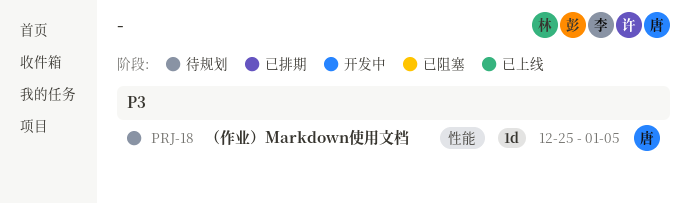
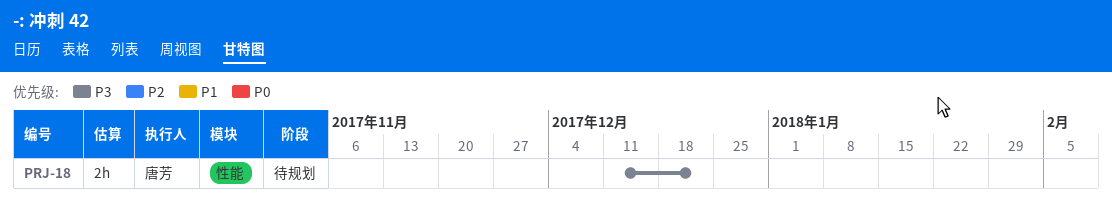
PRJ-18, estimate: 1d -> 2h
PRJ-18, start: Dec 25 -> Dec 11
PRJ-18, due: Jan 5 -> Dec 22

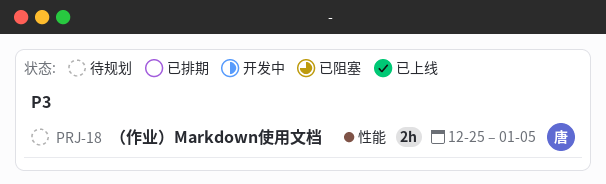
PRJ-18, start: Dec 11 -> Dec 25
PRJ-18, due: Dec 22 -> Jan 5

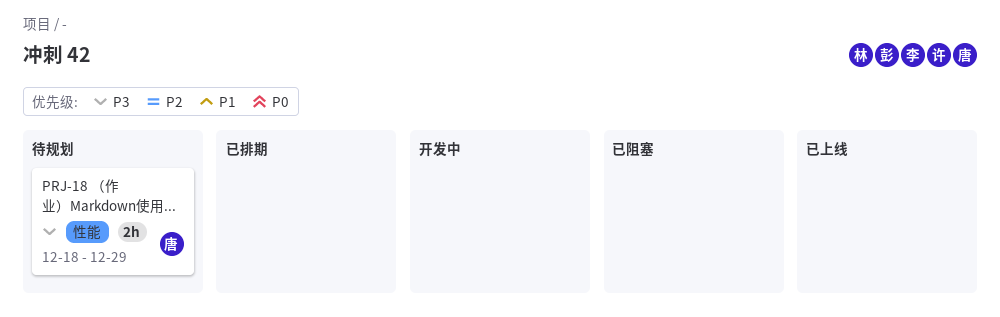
PRJ-18, start: Dec 25 -> Dec 18
PRJ-18, due: Jan 5 -> Dec 29

